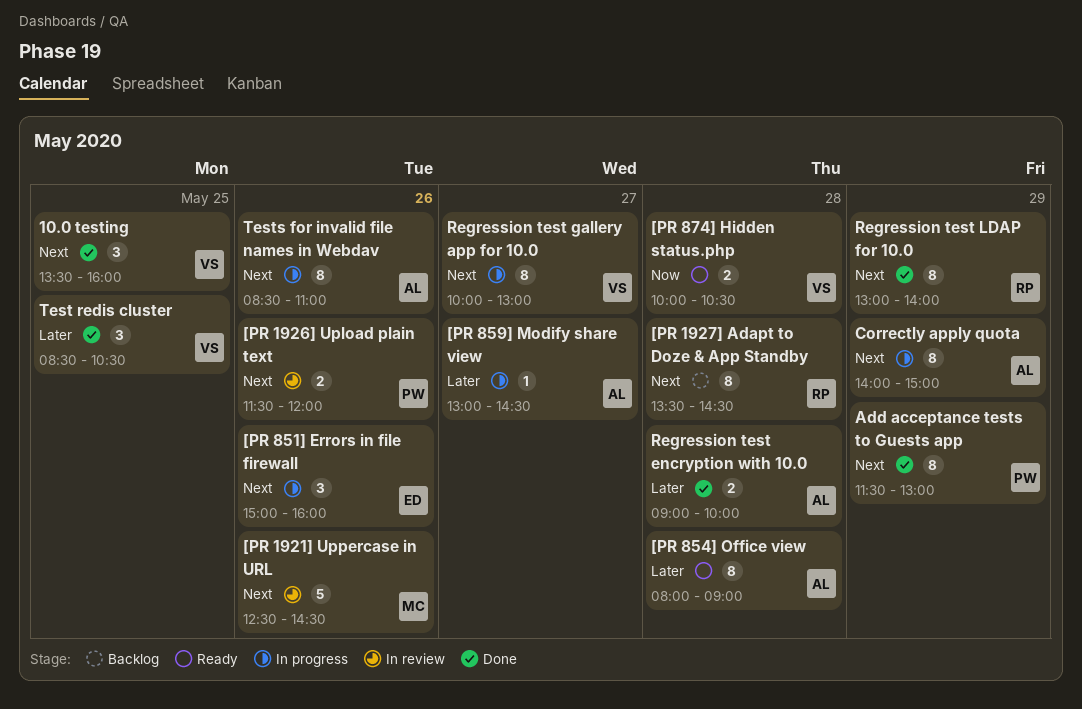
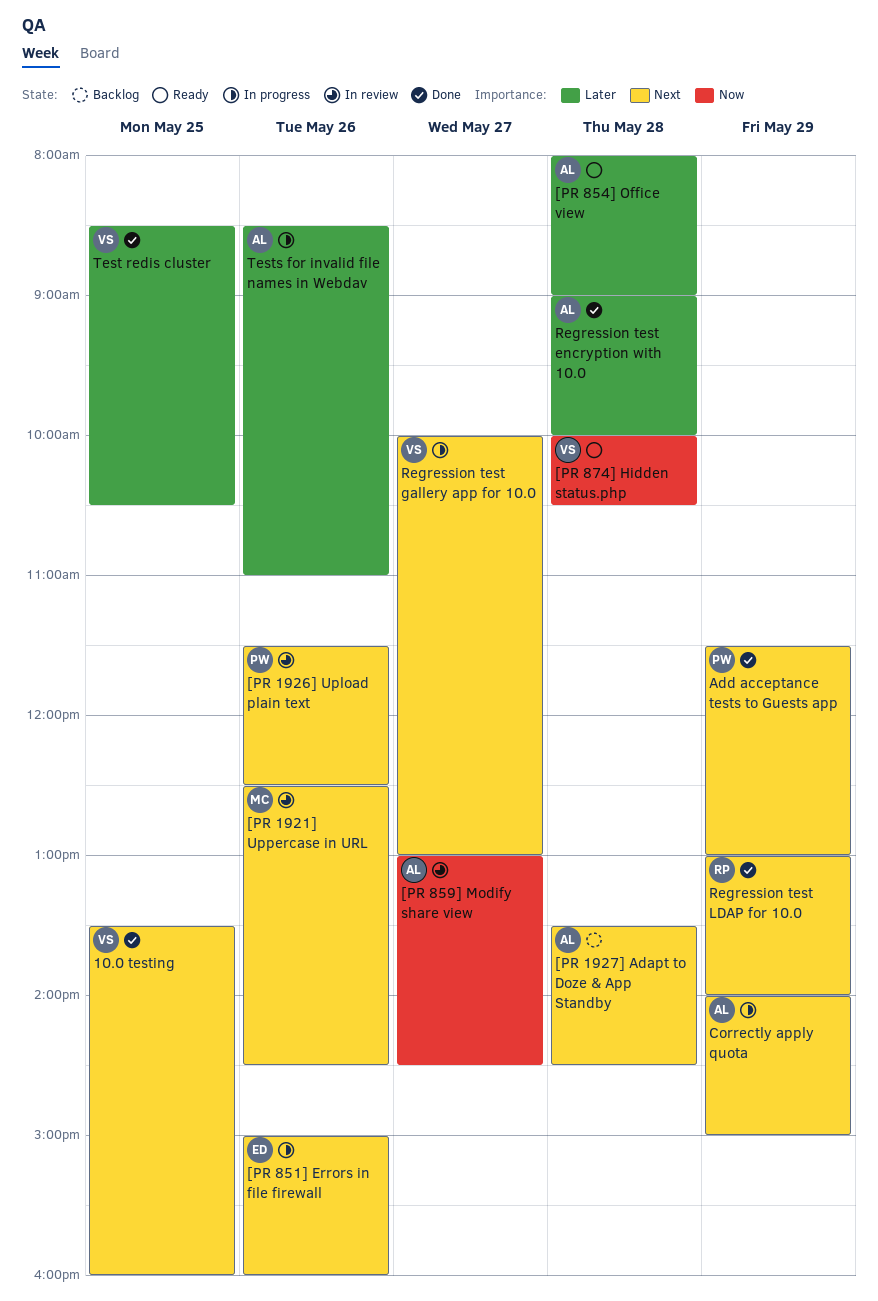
[PR 1926] Upload plain text, ends: 12:00 -> 12:30
[PR 1927] Adapt to Doze & App Standby, owner: RP -> AL
[PR 859] Modify share view, status: In progress -> In review
[PR 859] Modify share view, priority: Later -> Now
Tests for invalid file names in Webdav, priority: Next -> Later

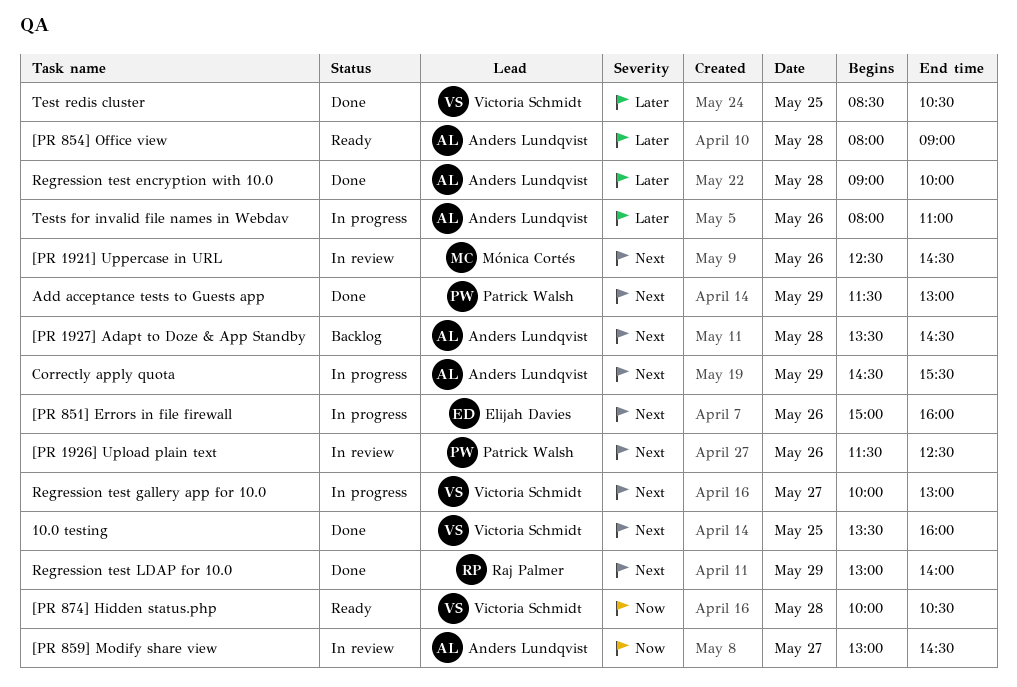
Correctly apply quota, begins: 14:00 -> 14:30
Correctly apply quota, ends: 15:00 -> 15:30
Tests for invalid file names in Webdav, begins: 08:30 -> 08:00

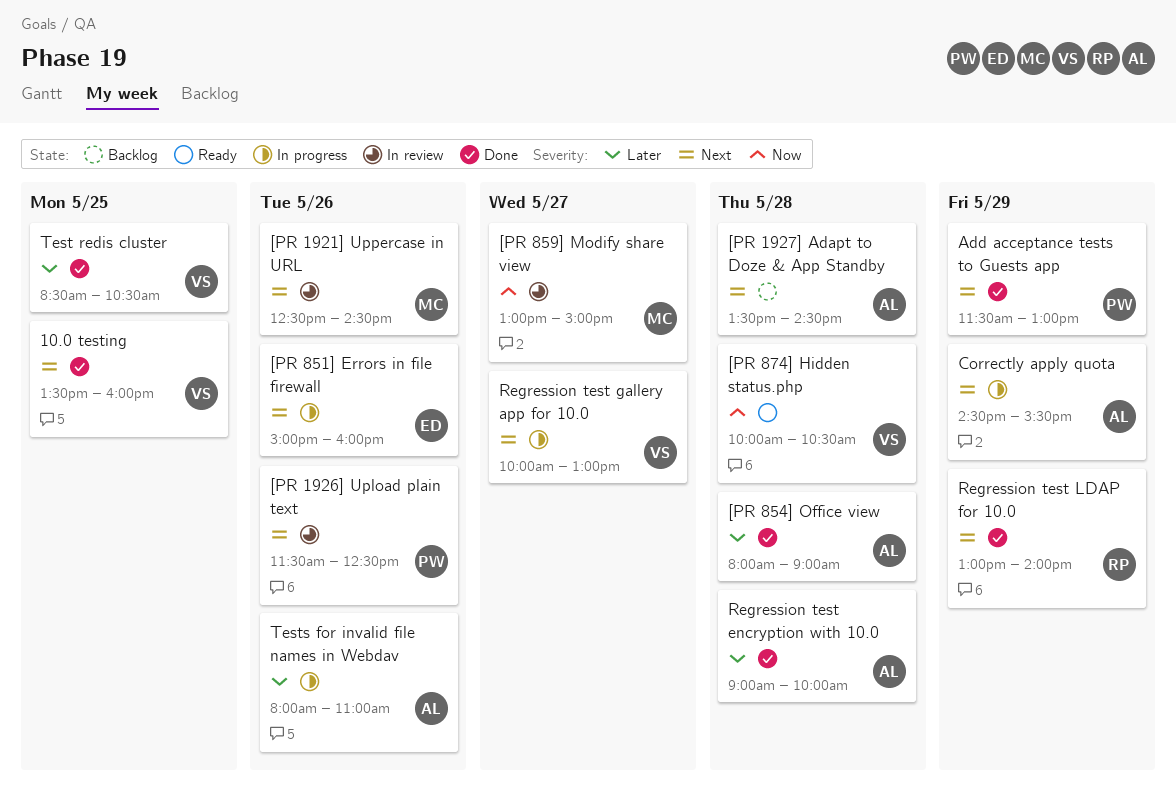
[PR 854] Office view, status: Ready -> Done
[PR 859] Modify share view, owner: Anders Lundqvist -> Mónica Cortés
[PR 859] Modify share view, ends: 14:30 -> 15:00

